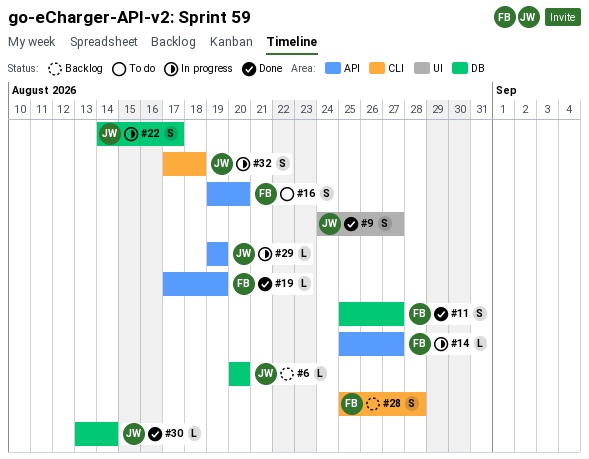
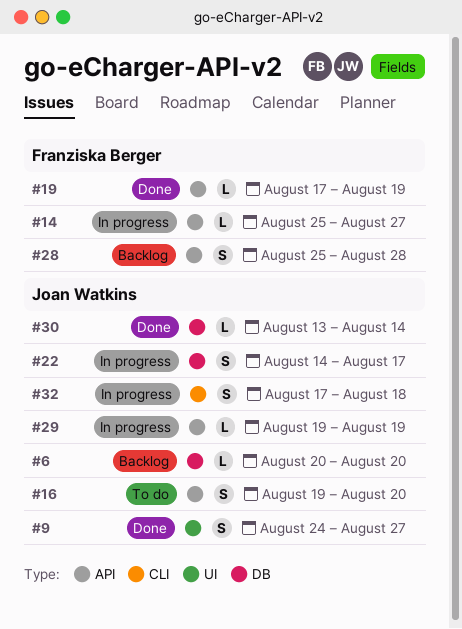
#11: present -> none
#16, owner: Franziska Berger -> Joan Watkins
#28, label: CLI -> API

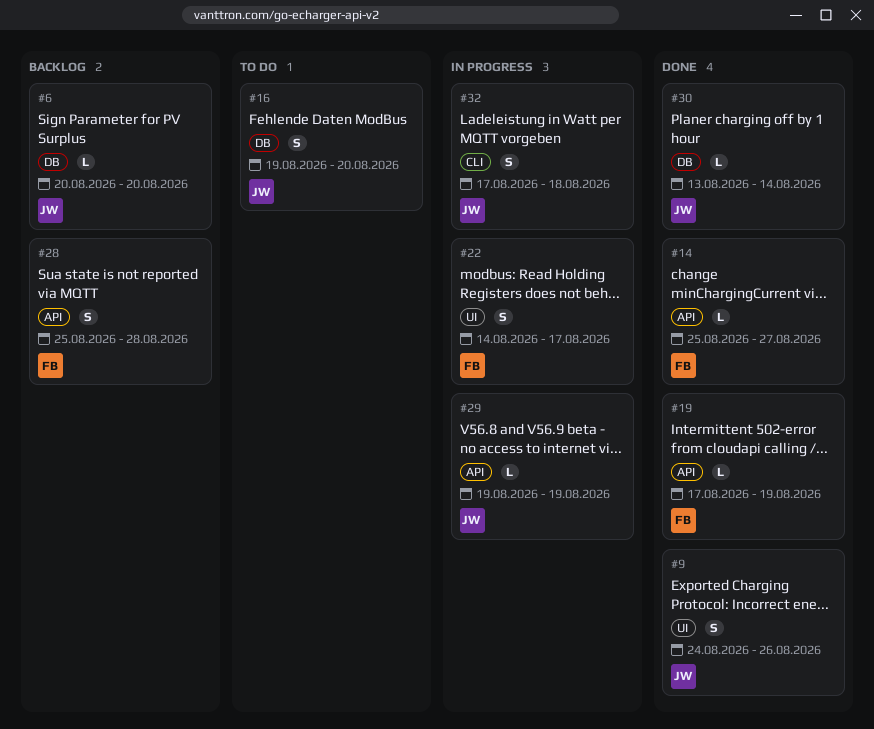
#9, due: Aug 27 -> Aug 26
#14, status: In progress -> Done
#16, label: API -> DB
#22, owner: Joan Watkins -> Franziska Berger
#22, label: DB -> UI

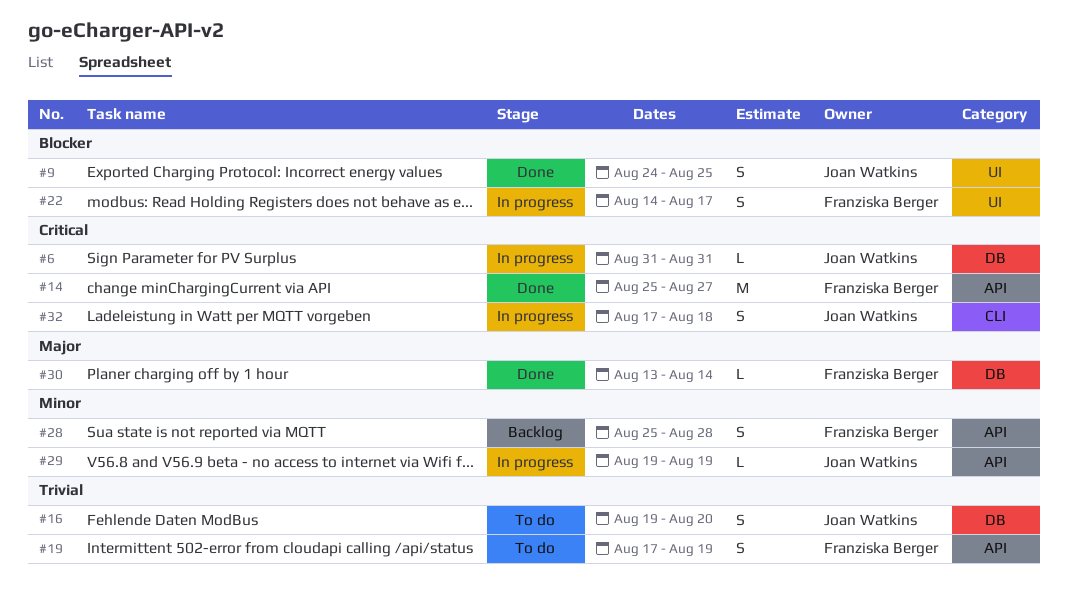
#6, status: Backlog -> In progress
#6, start: Aug 20 -> Aug 31
#6, due: Aug 20 -> Aug 31
#9, due: Aug 26 -> Aug 25
#14, estimate: L -> M
#19, status: Done -> To do
#19, estimate: L -> S
#30, owner: Joan Watkins -> Franziska Berger

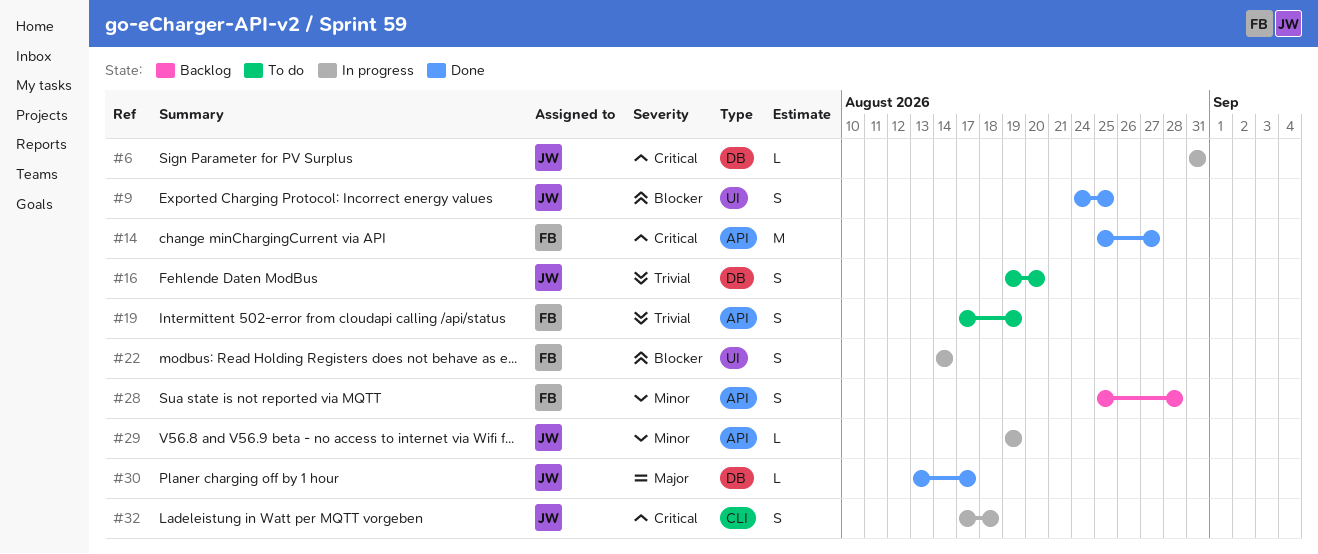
#22, due: Aug 17 -> Aug 14
#30, owner: Franziska Berger -> Joan Watkins
#30, due: Aug 14 -> Aug 17

